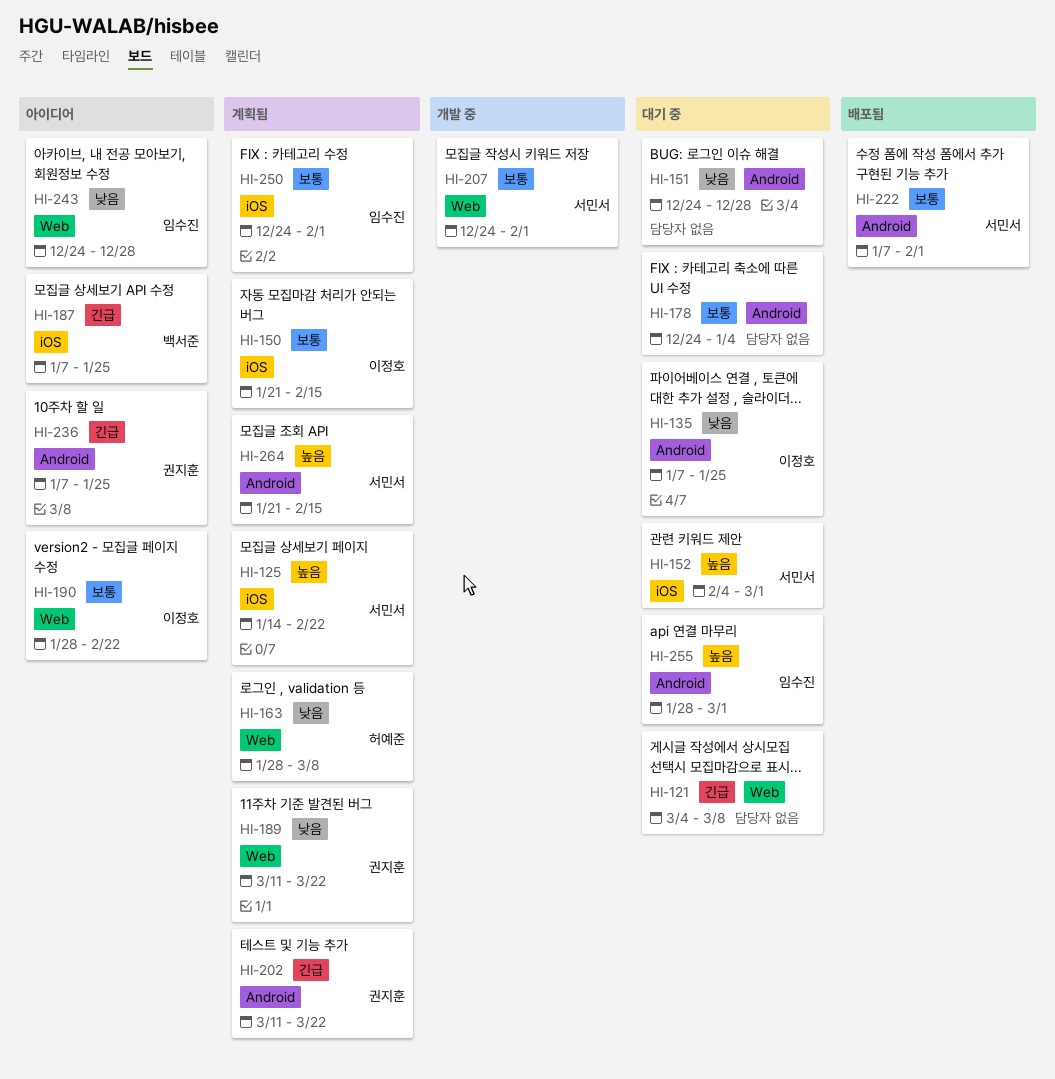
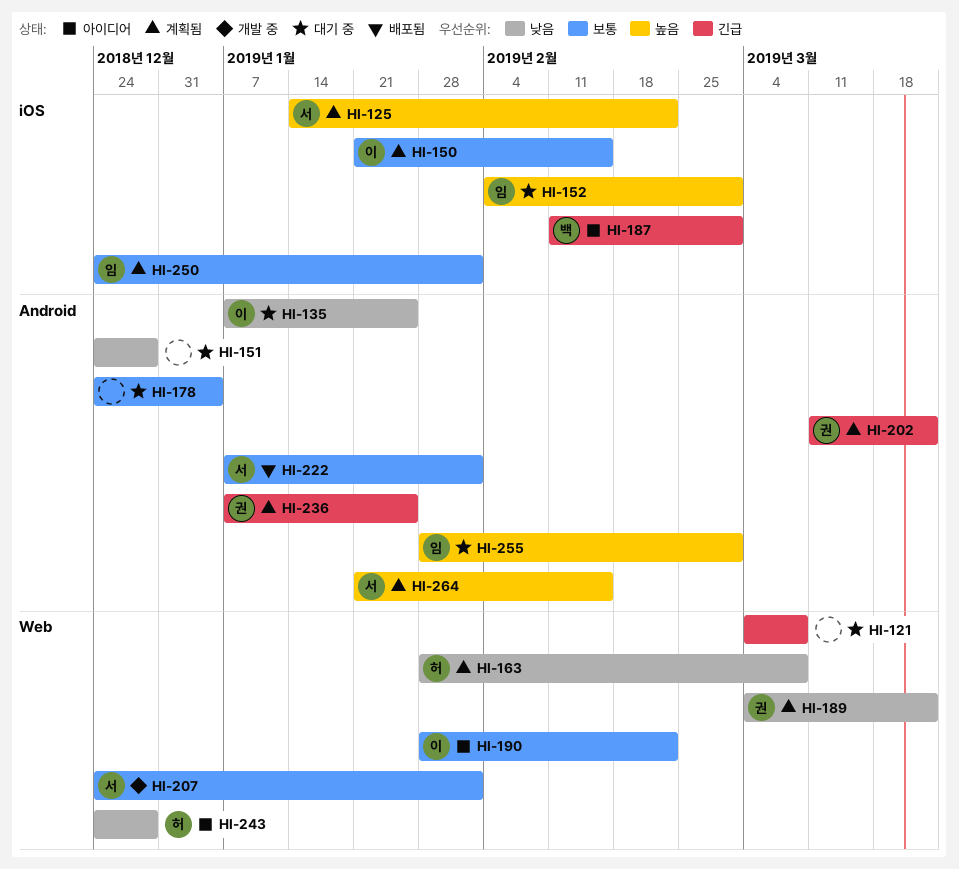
HI-152, owner: 서민서 -> 임수진
HI-187, start: Jan 7 -> Feb 11
HI-187, due: Jan 25 -> Mar 1
HI-189, start: Mar 11 -> Mar 4
HI-236, status: 아이디어 -> 계획됨
HI-243, owner: 임수진 -> 허예준

